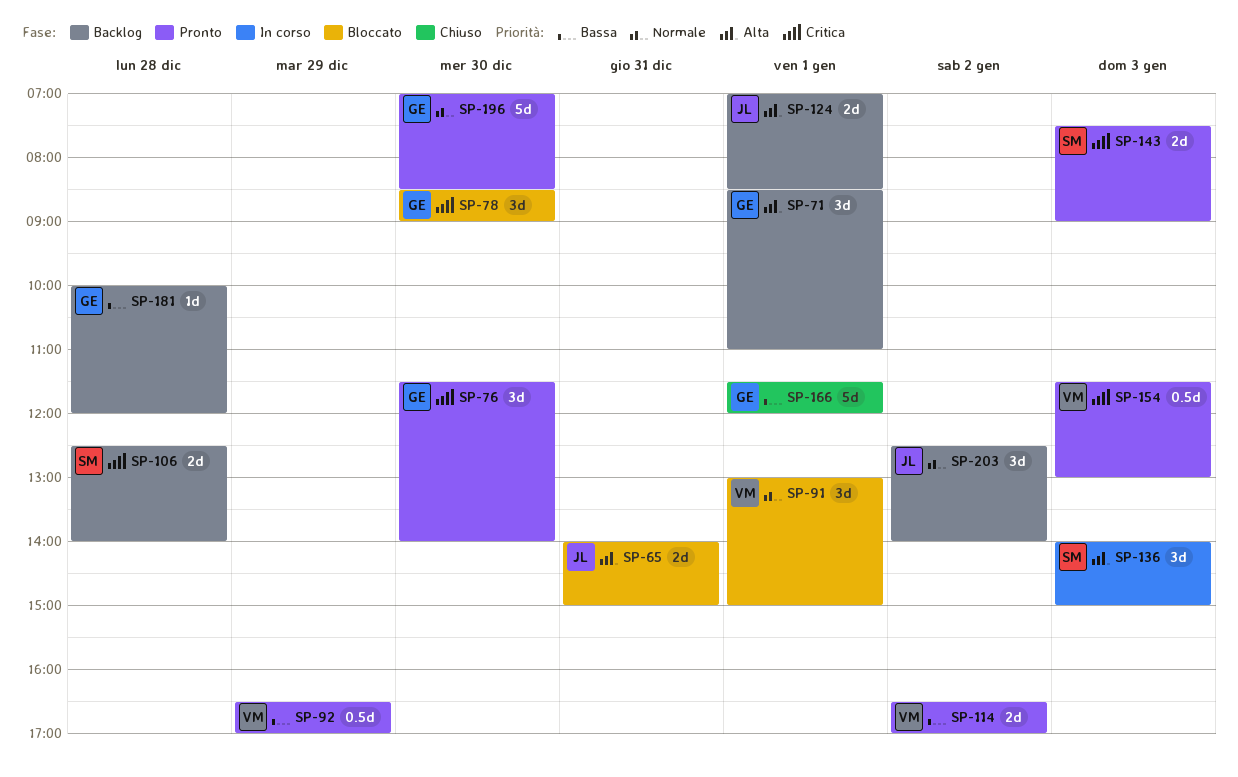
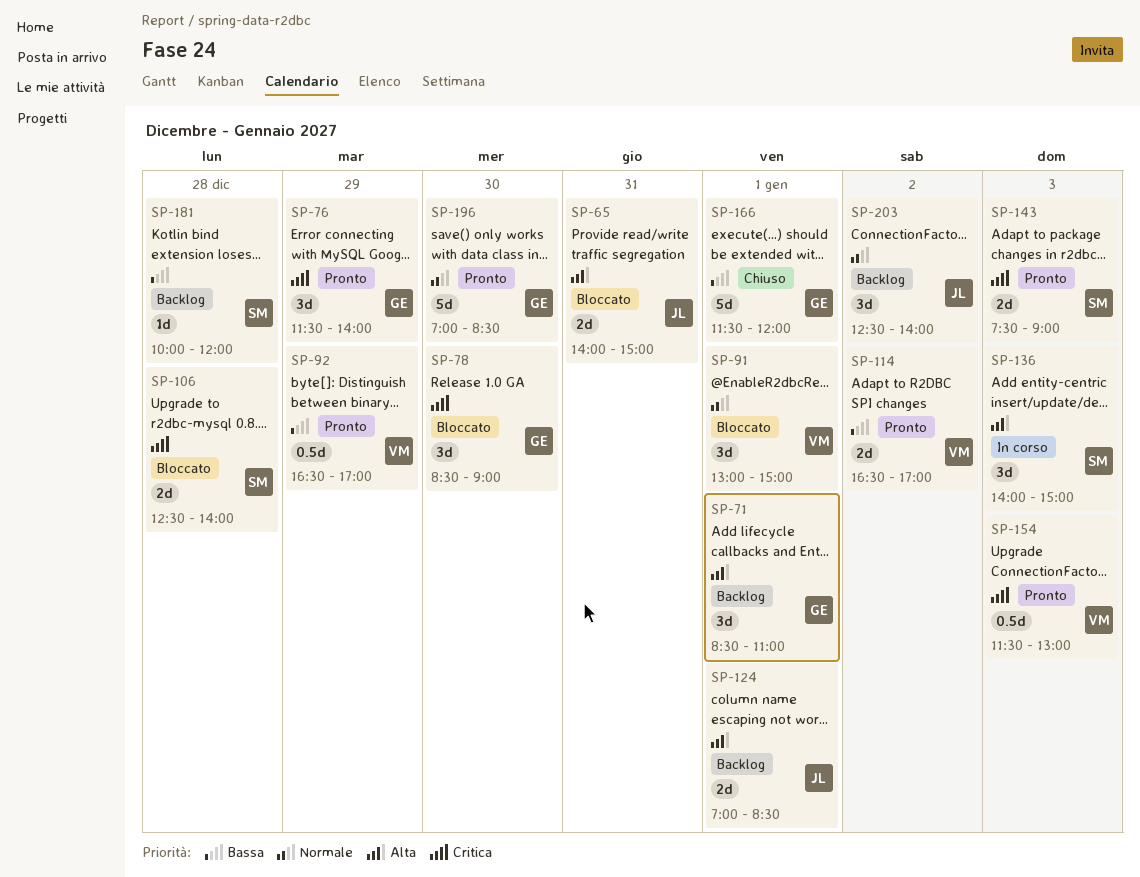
SP-76, day: Dec 30 -> Dec 29
SP-106, status: Backlog -> Bloccato
SP-181, owner: GE -> SM

